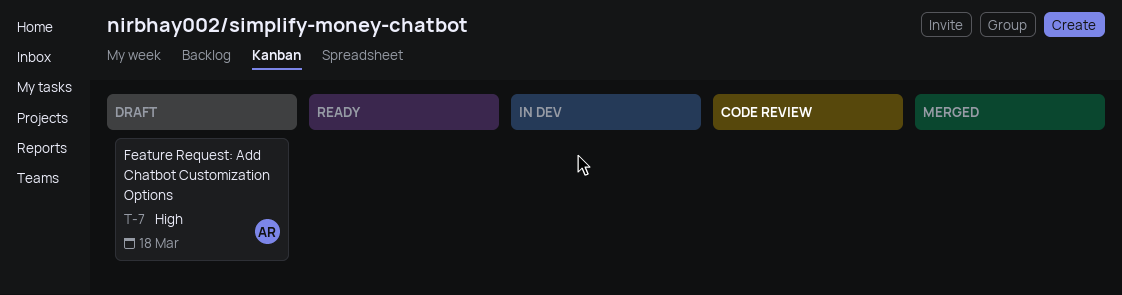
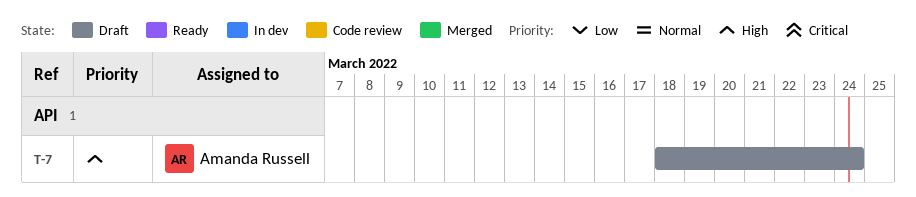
T-7, due: Mar 18 -> Mar 24

